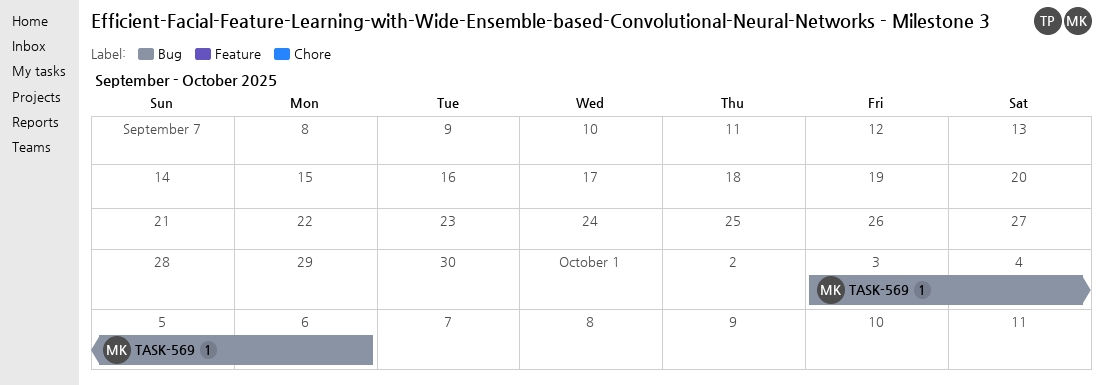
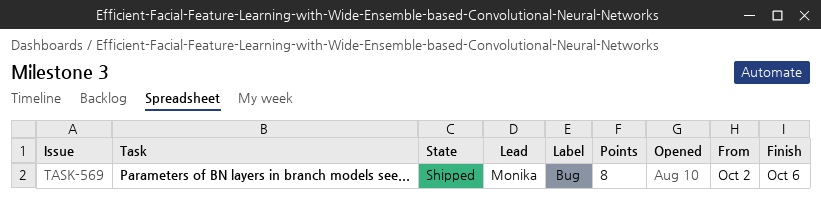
TASK-569, estimate: 1 -> 8
TASK-569, start: Oct 3 -> Oct 2

